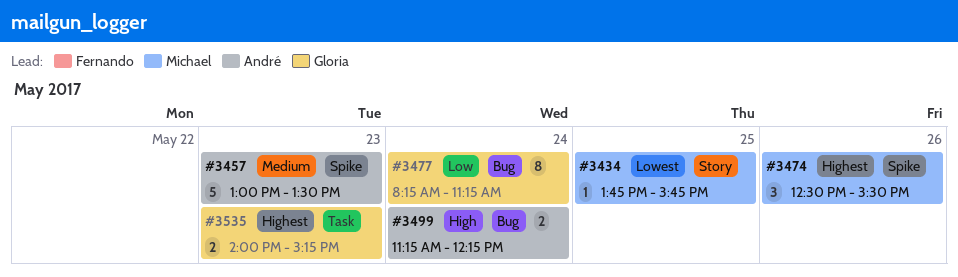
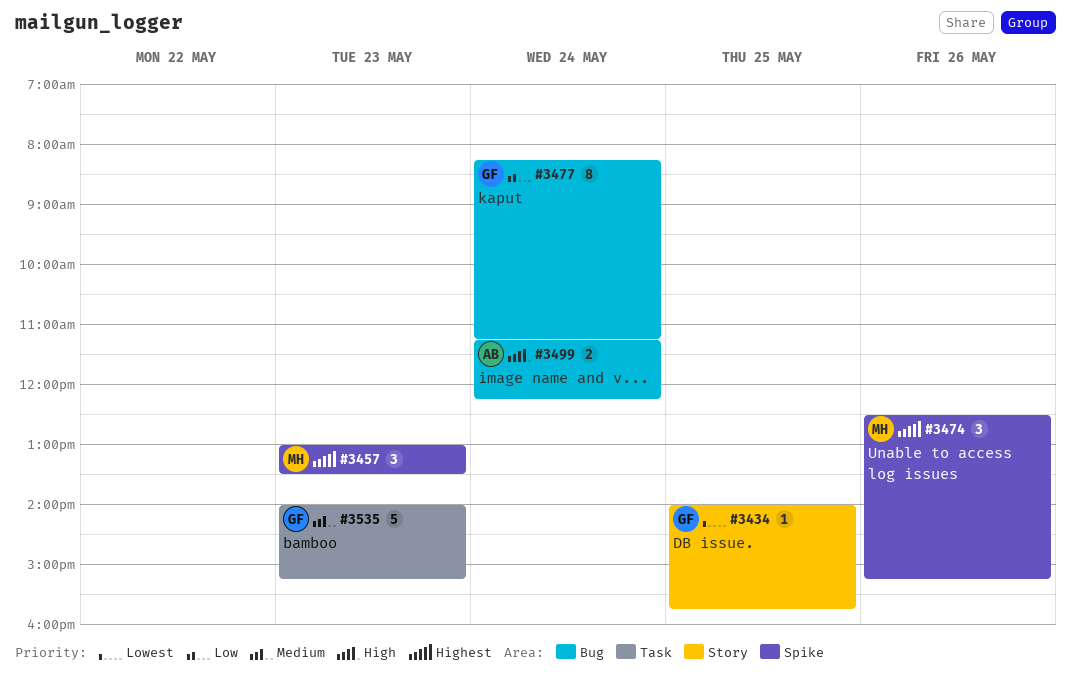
#3434, owner: Michael -> Gloria
#3434, begins: 13:45 -> 14:00
#3457, owner: André -> Michael
#3457, priority: Medium -> Highest
#3457, estimate: 5 -> 3
#3474, ends: 15:30 -> 15:15
#3535, priority: Highest -> Medium
#3535, estimate: 2 -> 5

